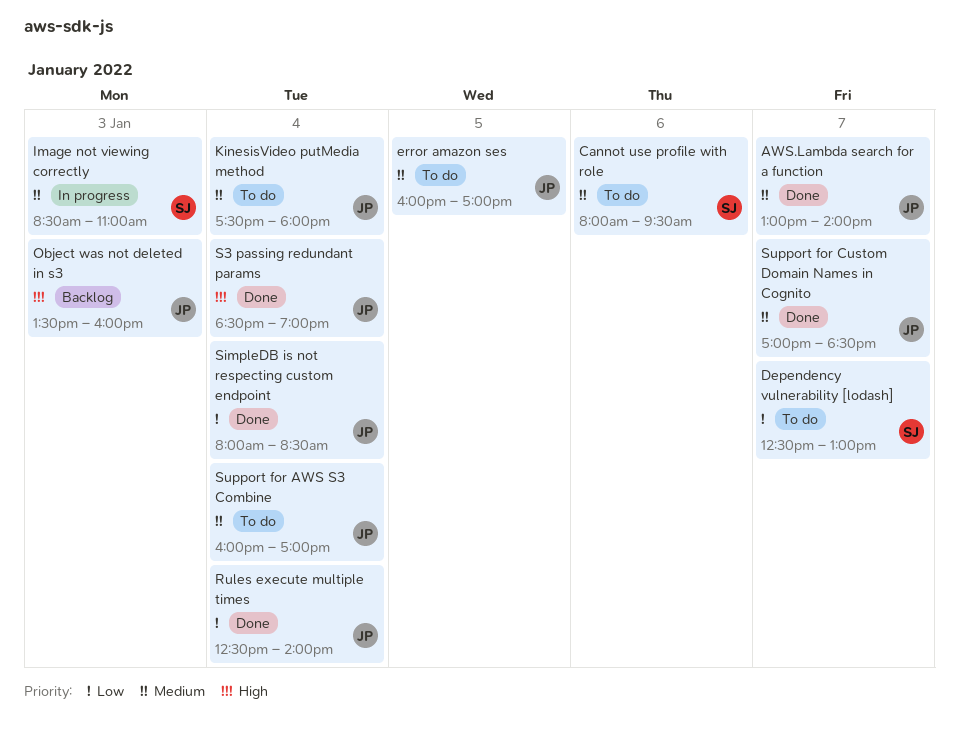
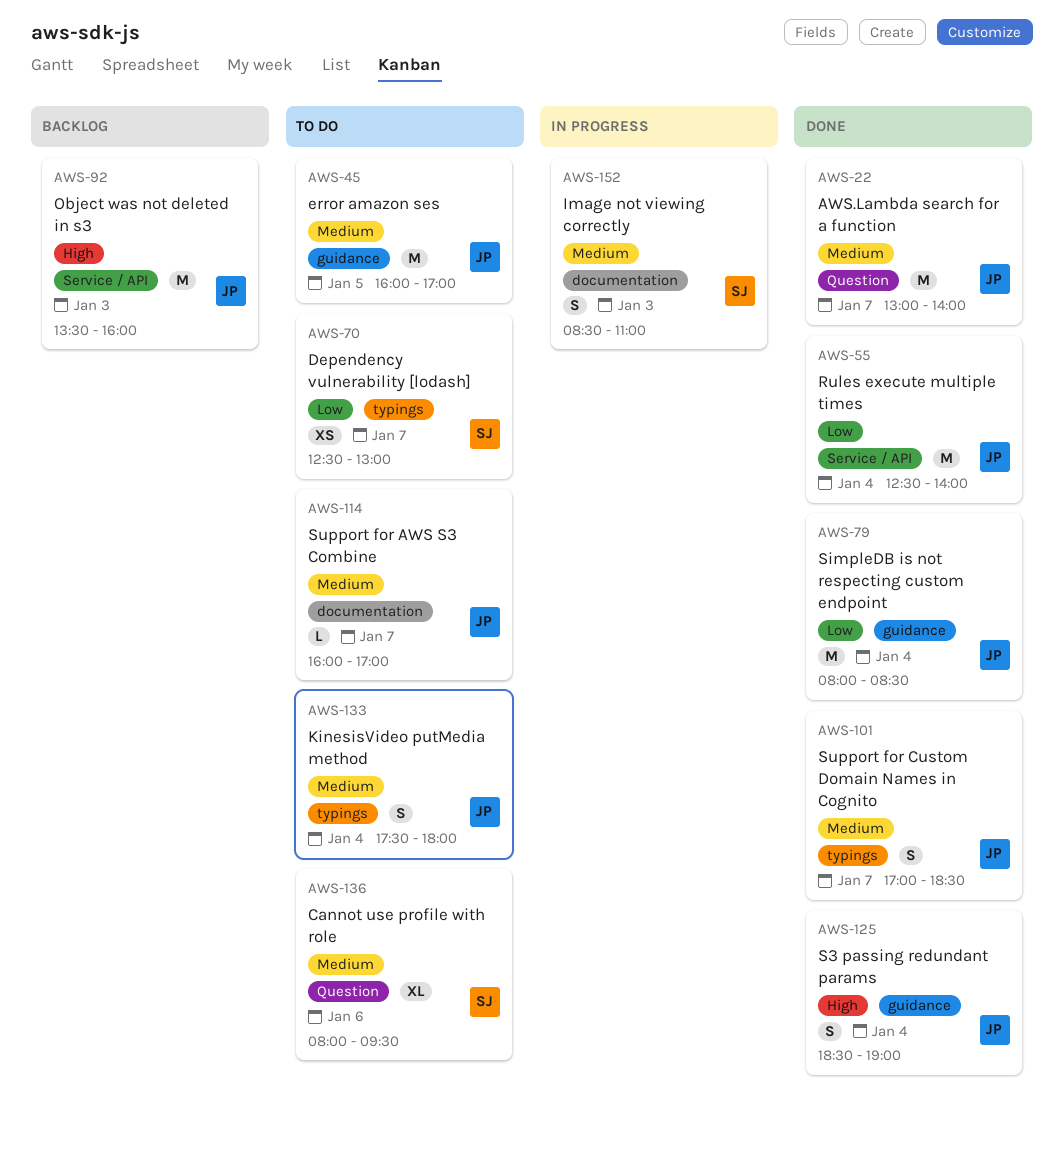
Support for AWS S3 Combine, day: Jan 4 -> Jan 7

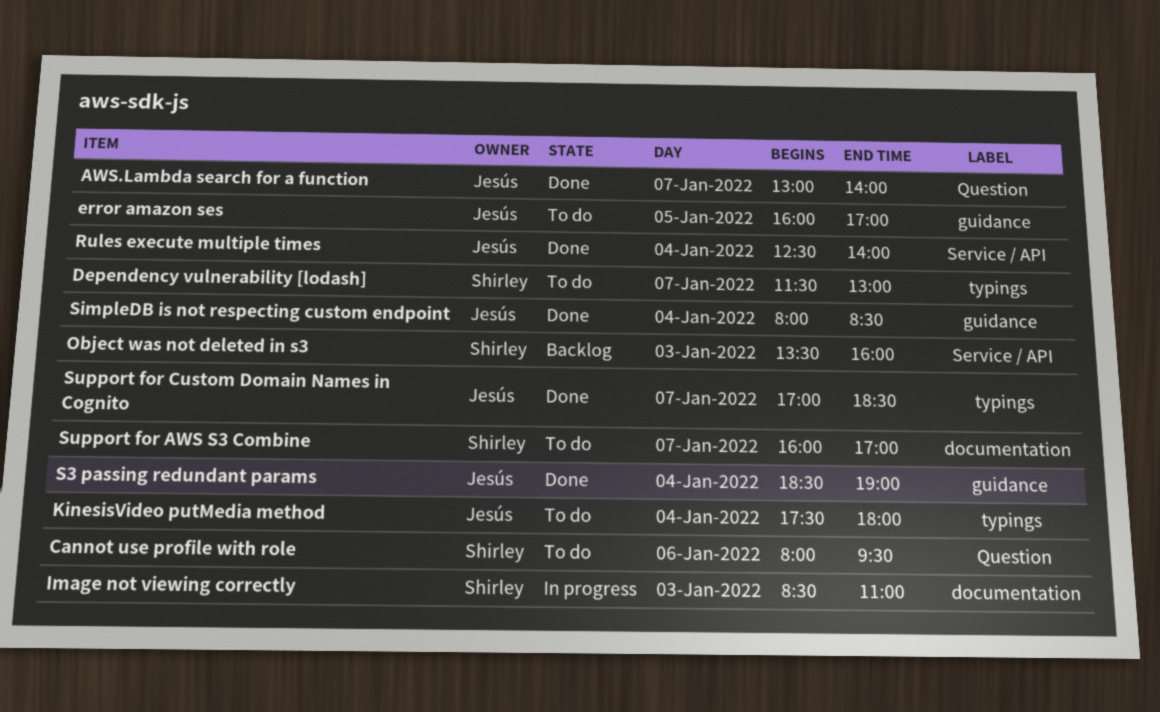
Dependency vulnerability [lodash], begins: 12:30 -> 11:30
Object was not deleted in s3, owner: Jesús -> Shirley
Support for AWS S3 Combine, owner: Jesús -> Shirley

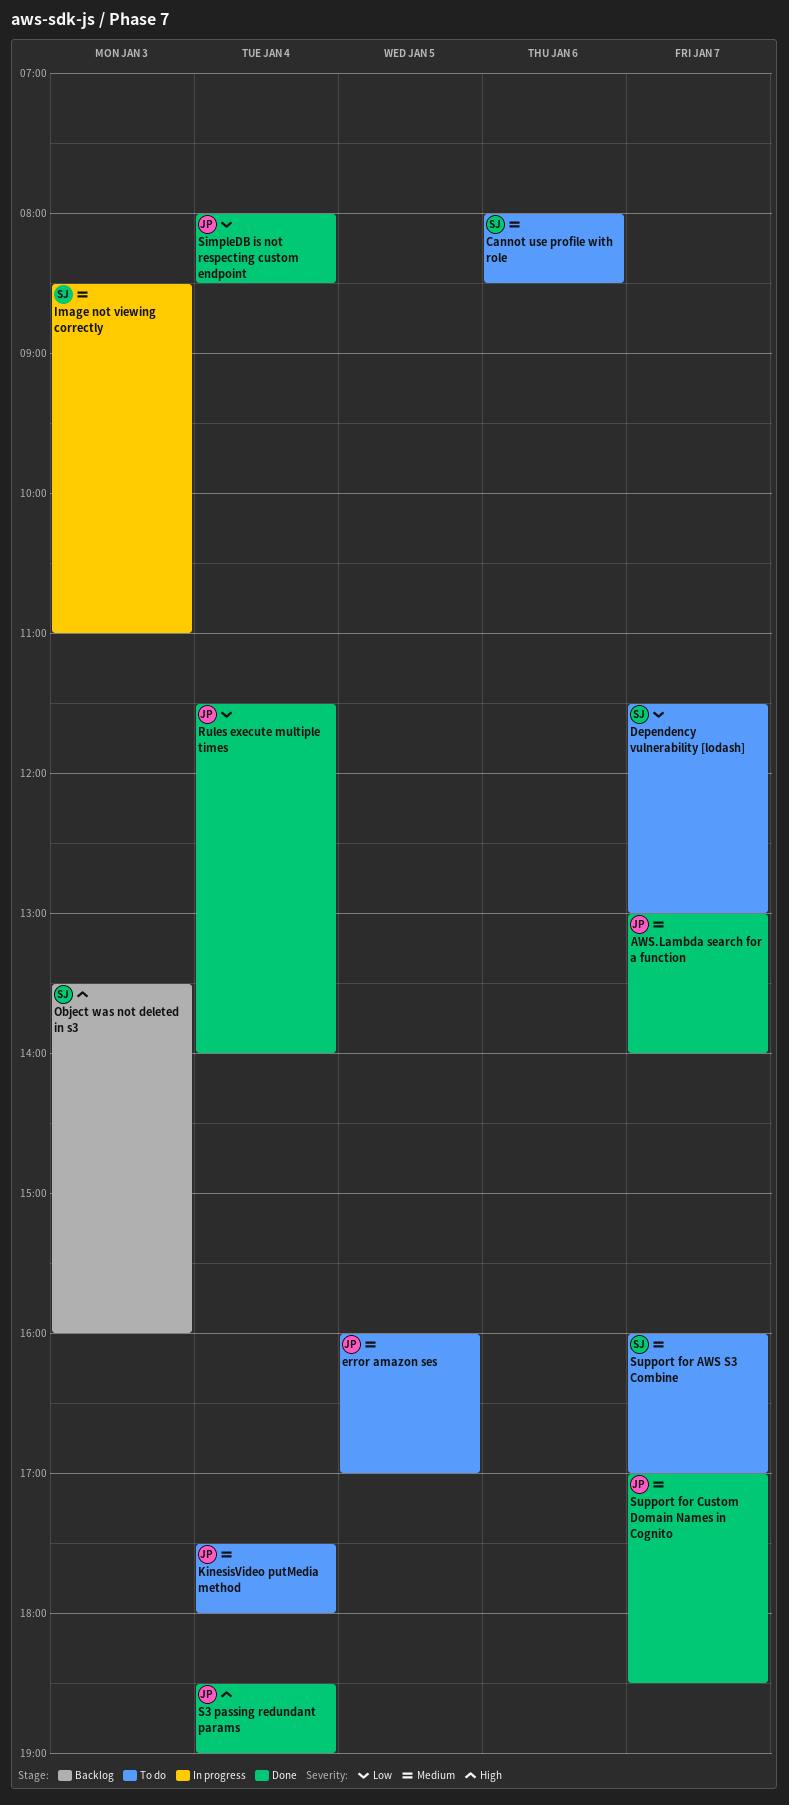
Cannot use profile with role, ends: 09:30 -> 08:30
Rules execute multiple times, begins: 12:30 -> 11:30

